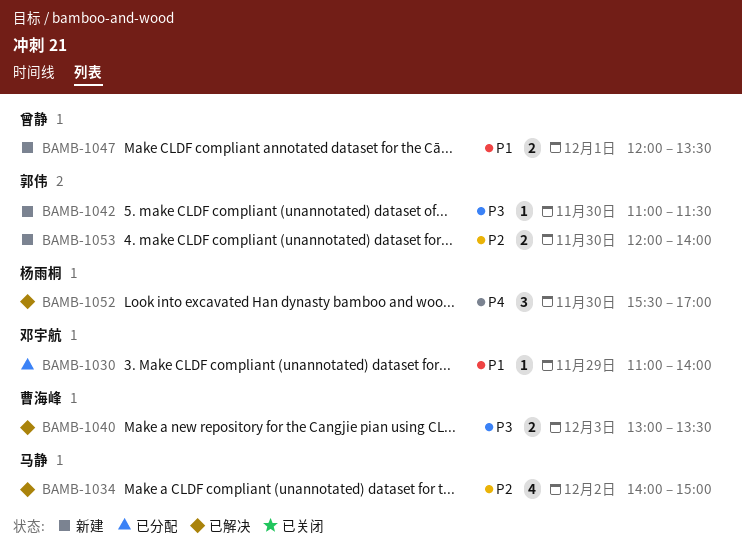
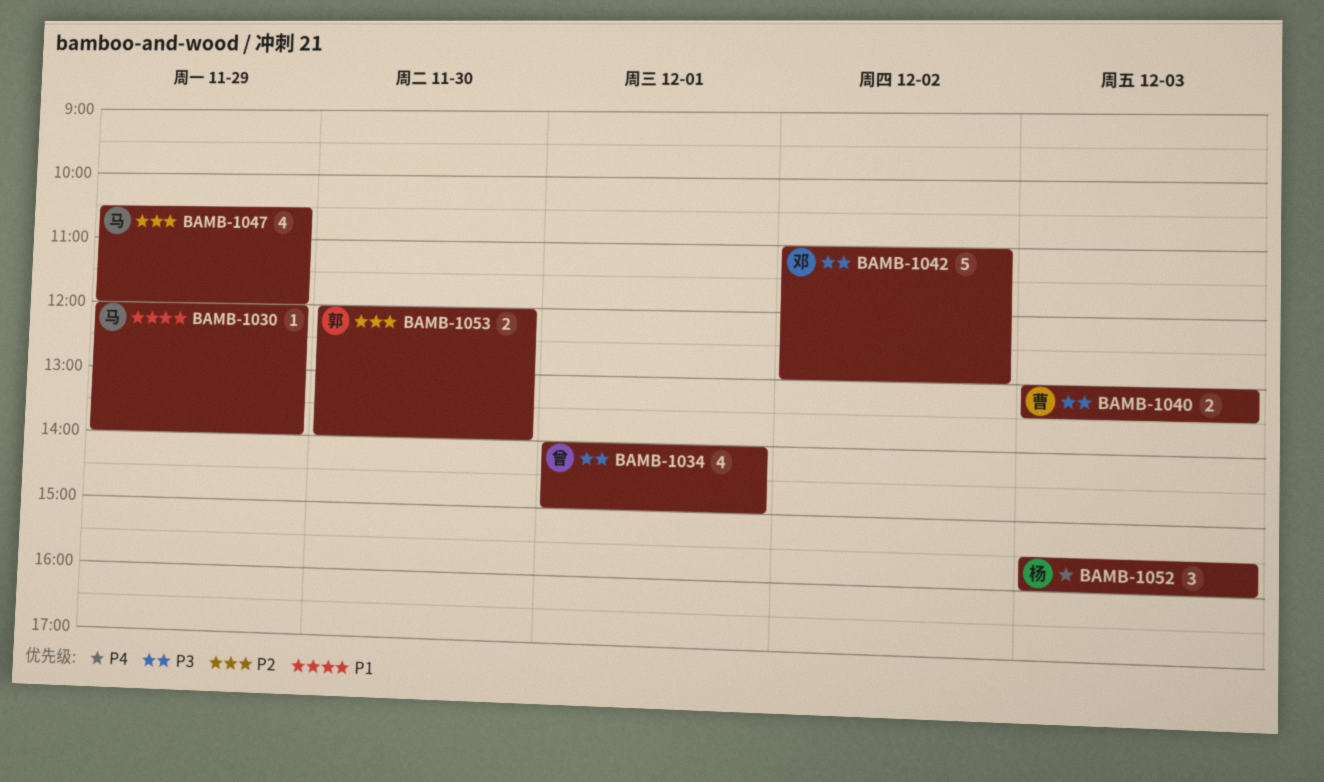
BAMB-1030, owner: 邓宇航 -> 马静
BAMB-1030, begins: 11:00 -> 12:00
BAMB-1034, owner: 马静 -> 曾静
BAMB-1034, priority: P2 -> P3
BAMB-1034, day: Dec 2 -> Dec 1
BAMB-1042, owner: 郭伟 -> 邓宇航
BAMB-1042, estimate: 1 -> 5
BAMB-1042, day: Nov 30 -> Dec 2
BAMB-1042, ends: 11:30 -> 13:00
BAMB-1047, owner: 曾静 -> 马静
BAMB-1047, priority: P1 -> P2
BAMB-1047, estimate: 2 -> 4
BAMB-1047, day: Dec 1 -> Nov 29
BAMB-1047, begins: 12:00 -> 10:30
BAMB-1047, ends: 13:30 -> 12:00
BAMB-1052, day: Nov 30 -> Dec 3
BAMB-1052, ends: 17:00 -> 16:00

